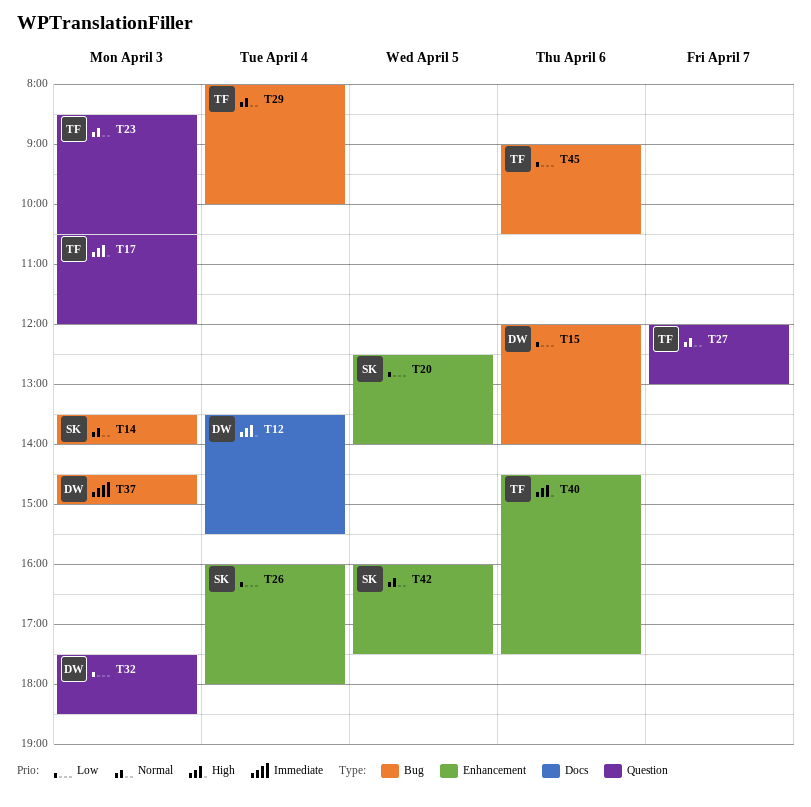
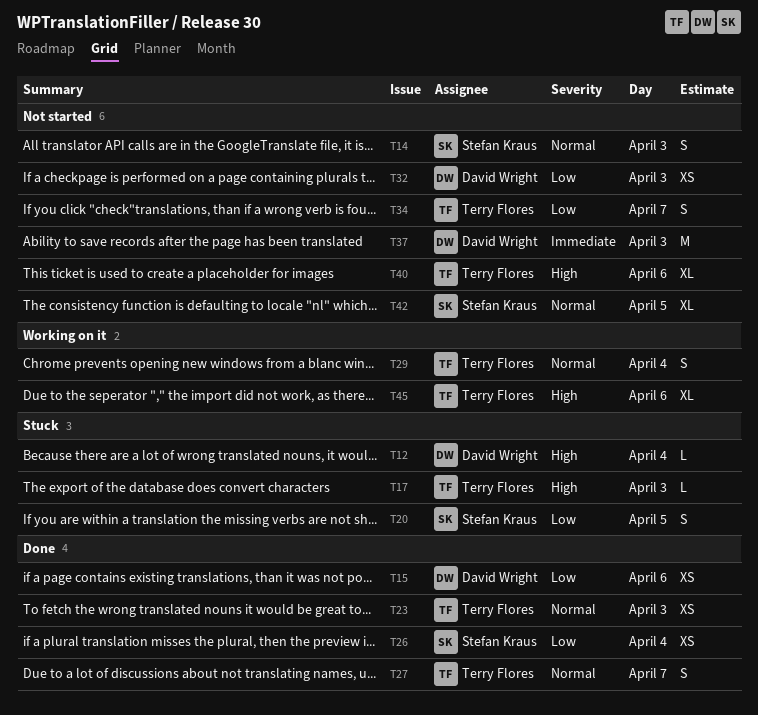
T34: none -> present
T45, priority: Low -> High

